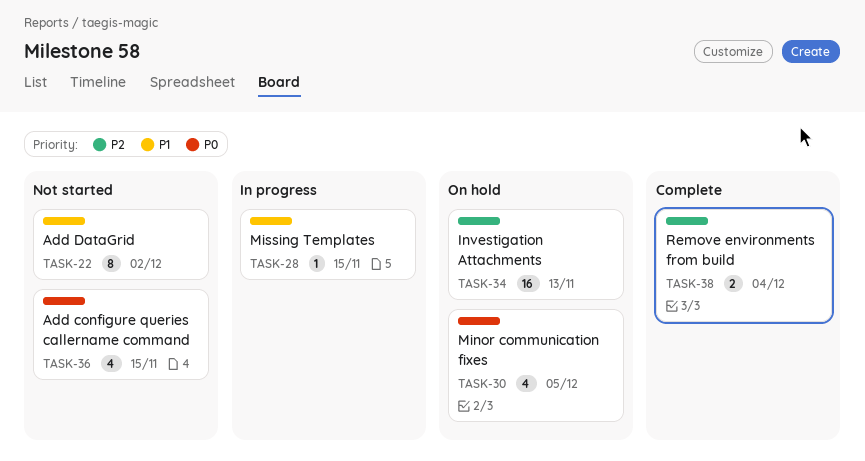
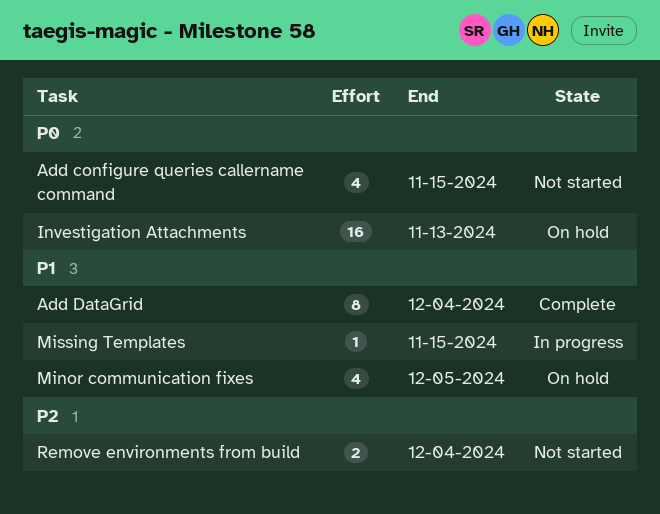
Add DataGrid, status: Not started -> Complete
Add DataGrid, due: Dec 2 -> Dec 4
Investigation Attachments, priority: P2 -> P0
Minor communication fixes, priority: P0 -> P1
Remove environments from build, status: Complete -> Not started

